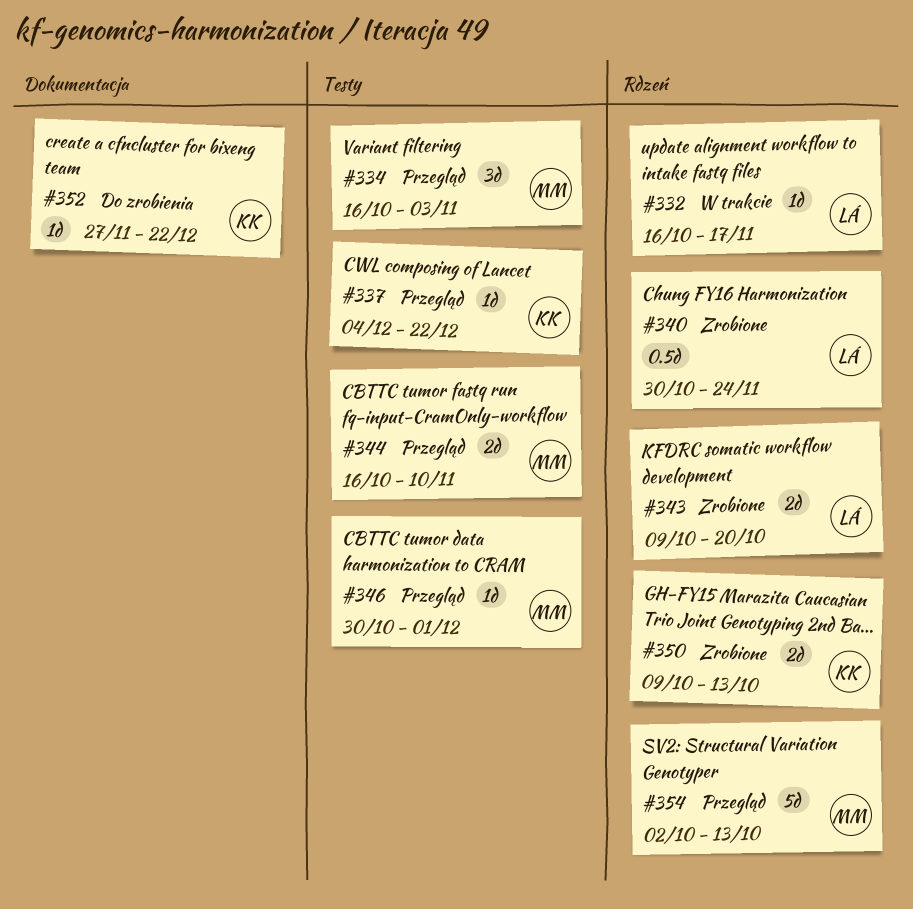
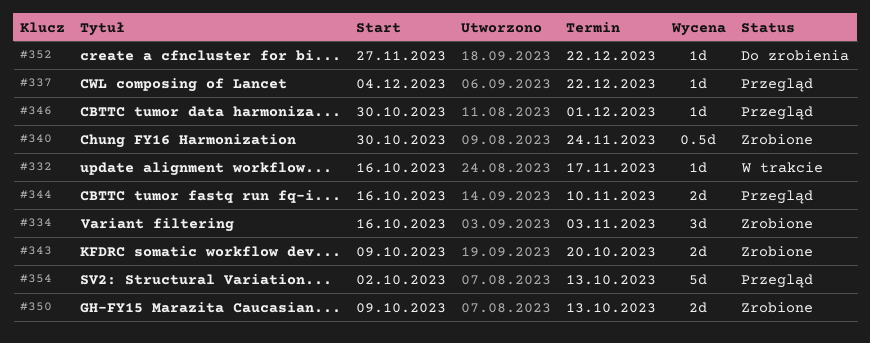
#334, status: Przegląd -> Zrobione

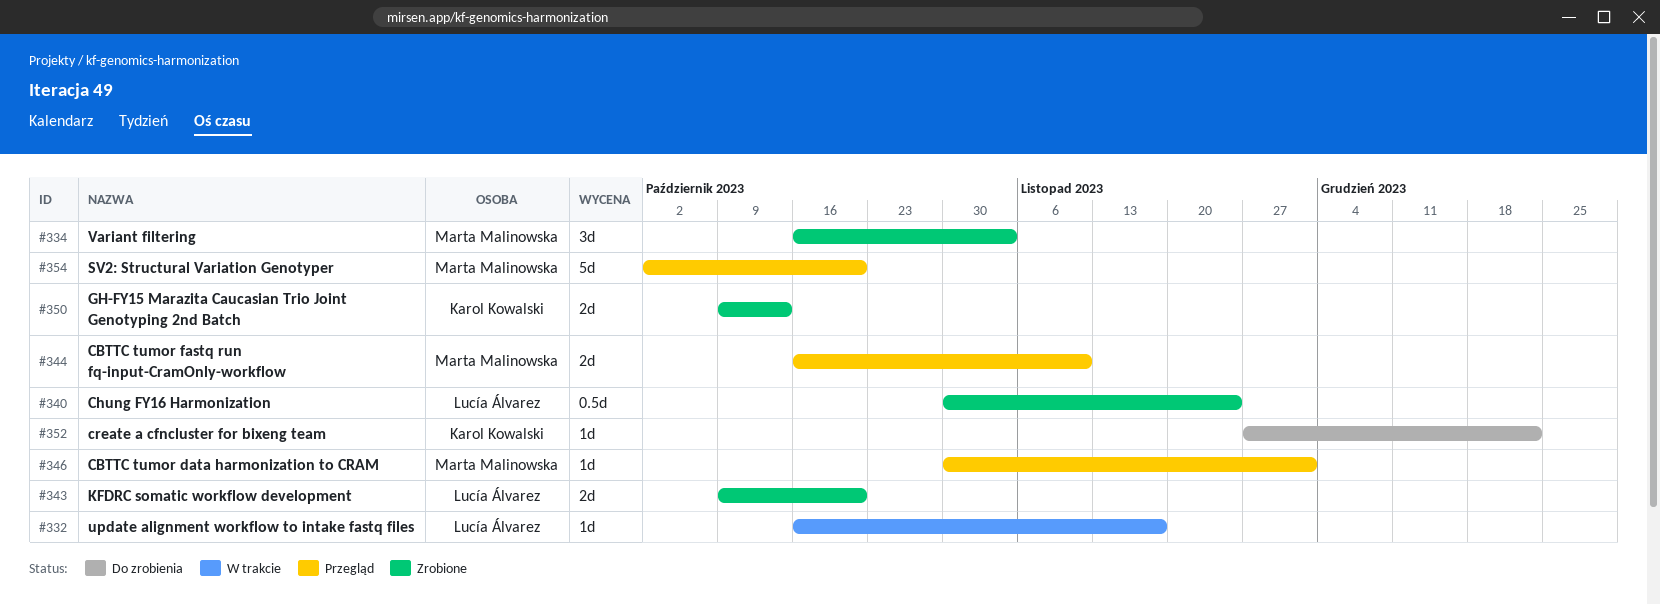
#337: present -> none
#354, due: Oct 13 -> Oct 20

